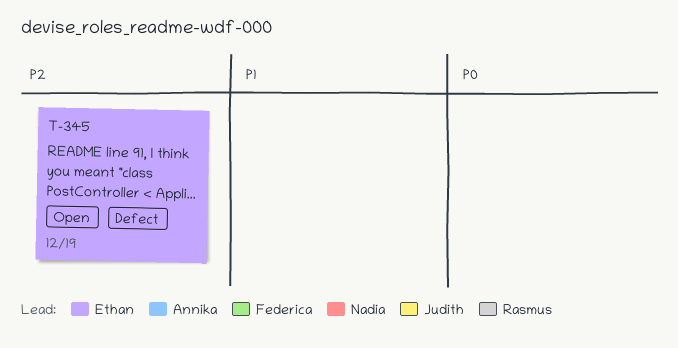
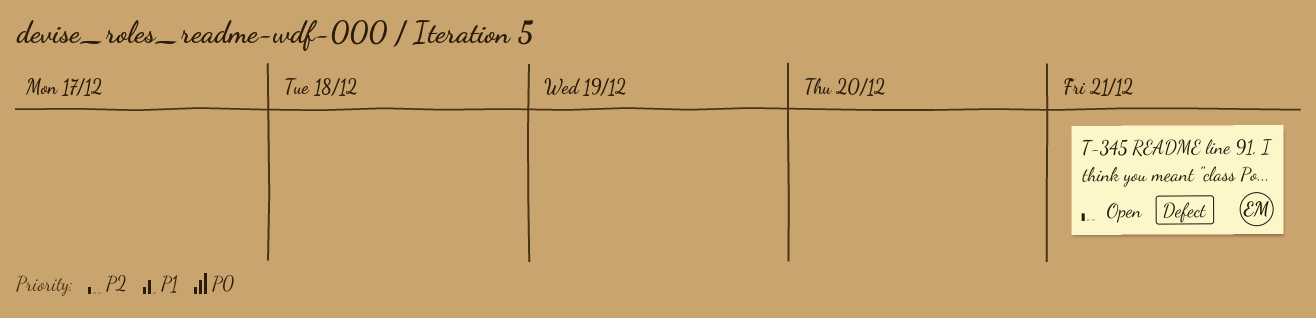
T-345, due: Dec 19 -> Dec 21

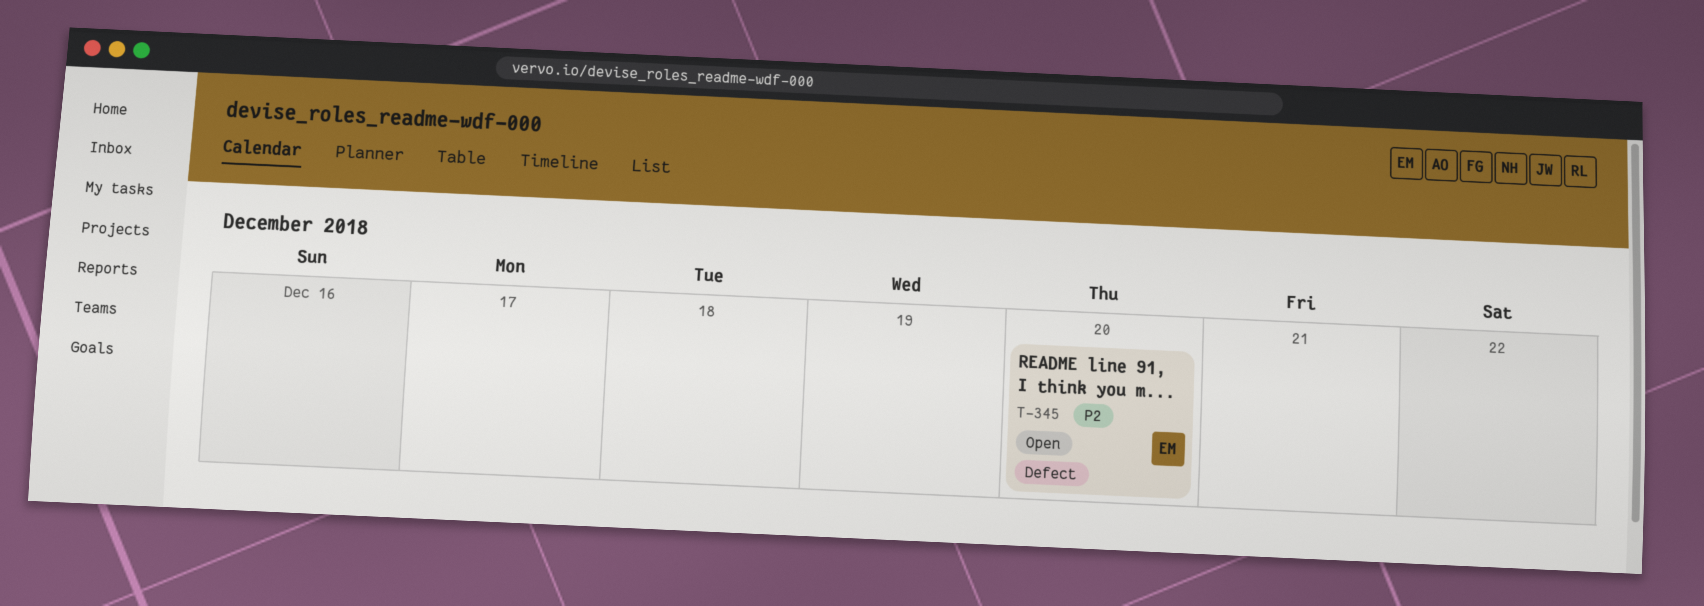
T-345, due: Dec 21 -> Dec 20

